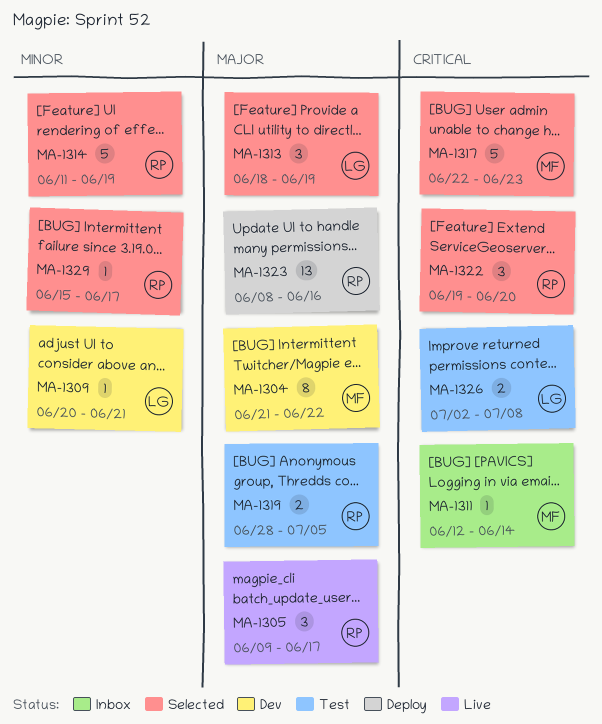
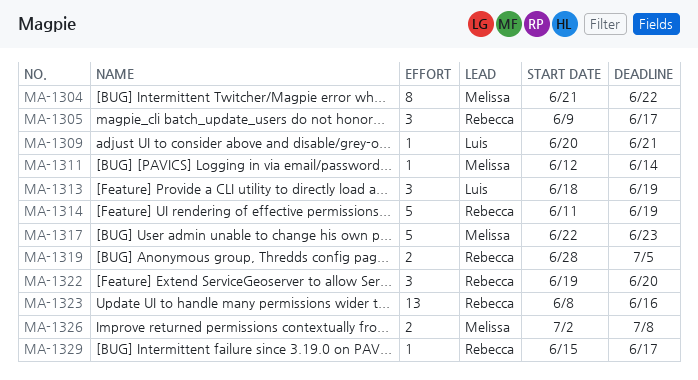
MA-1326, owner: Luis -> Melissa

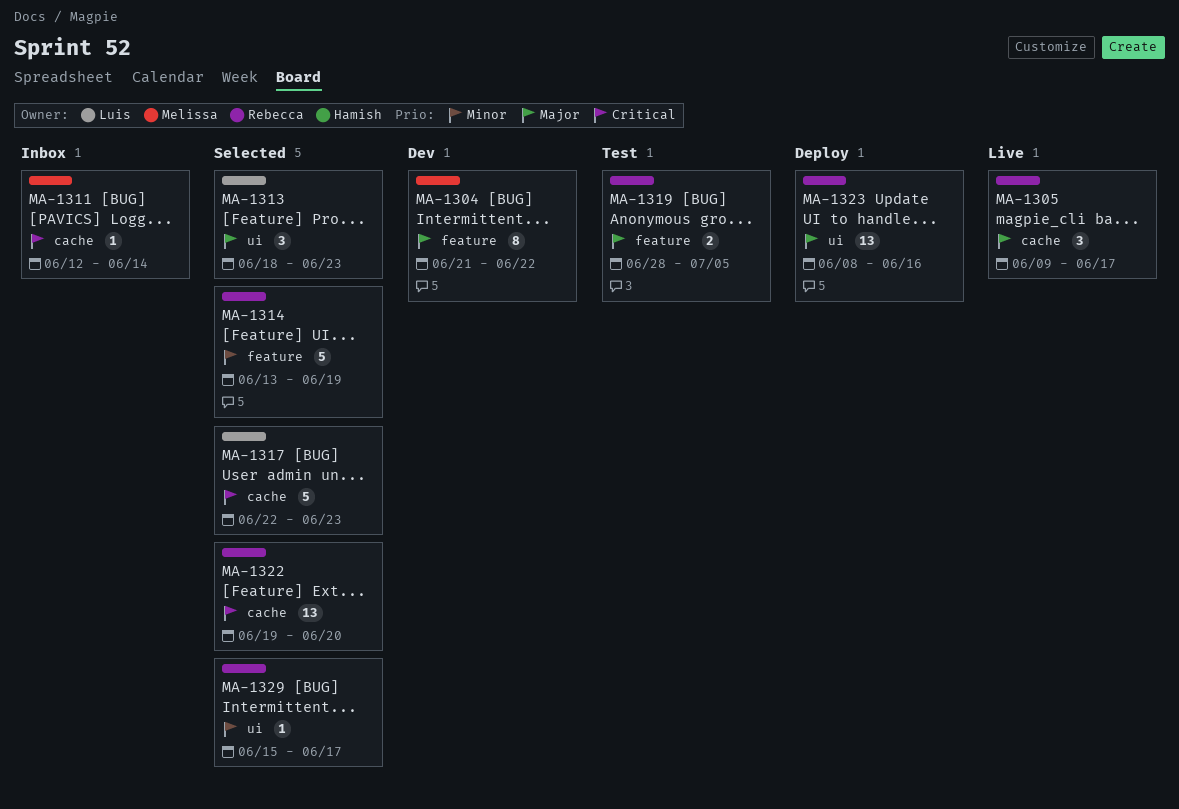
MA-1309: present -> none
MA-1313, due: Jun 19 -> Jun 23
MA-1314, start: Jun 11 -> Jun 13
MA-1317, owner: Melissa -> Luis
MA-1322, estimate: 3 -> 13
MA-1326: present -> none

